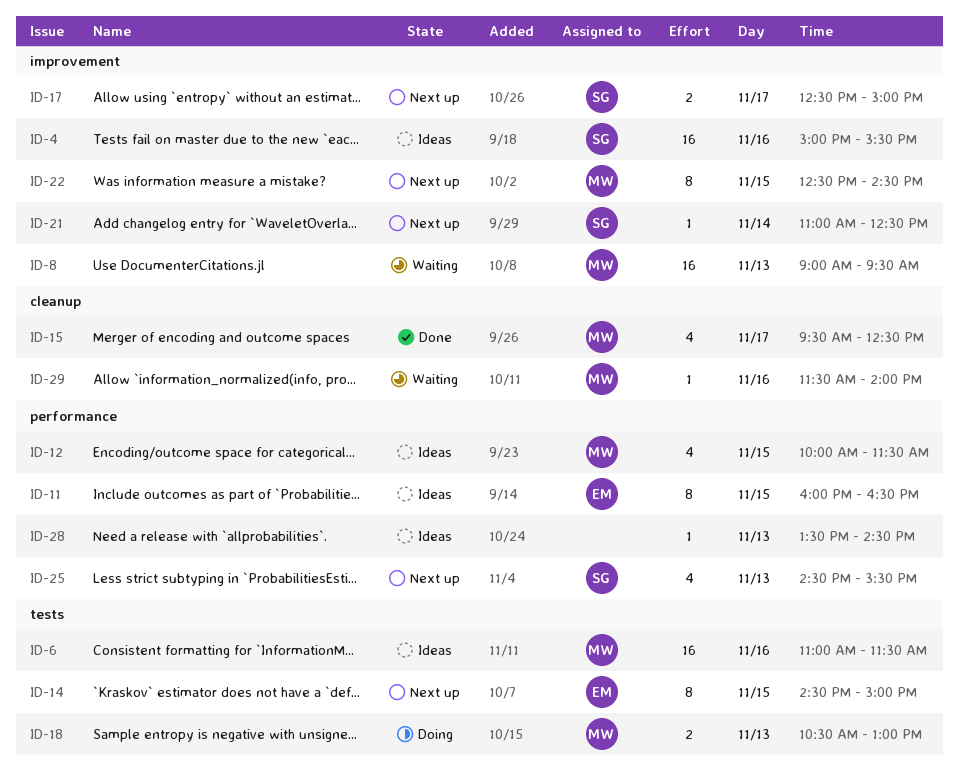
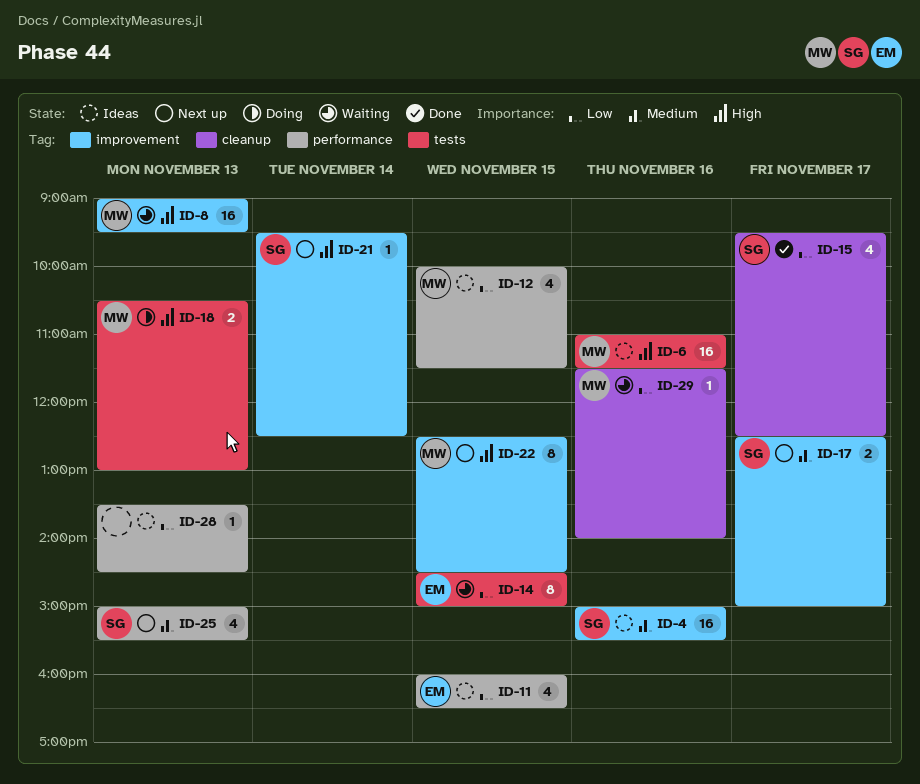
ID-11, estimate: 8 -> 4
ID-14, status: Next up -> Waiting
ID-15, owner: MW -> SG
ID-21, begins: 11:00 -> 09:30
ID-25, begins: 14:30 -> 15:00

